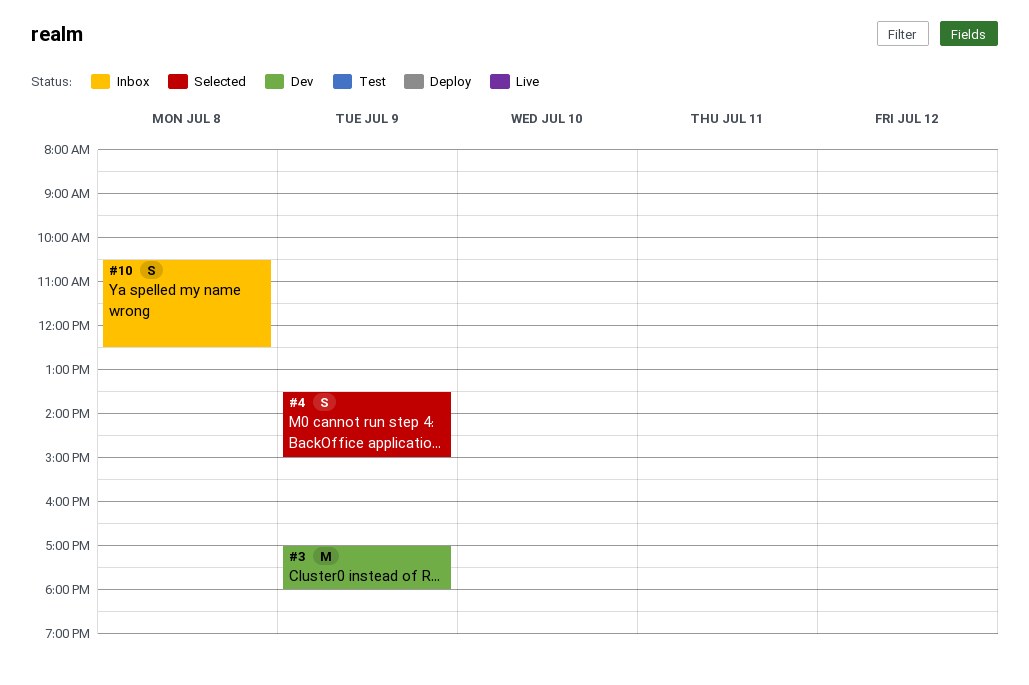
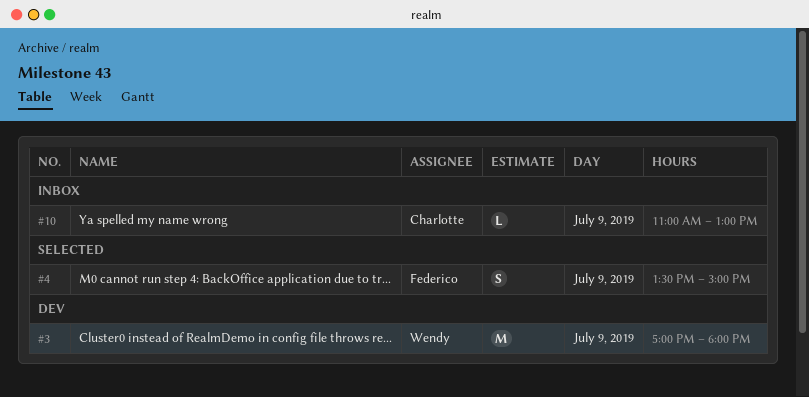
#10, estimate: S -> L
#10, day: Jul 8 -> Jul 9
#10, begins: 10:30 -> 11:00
#10, ends: 12:30 -> 13:00

